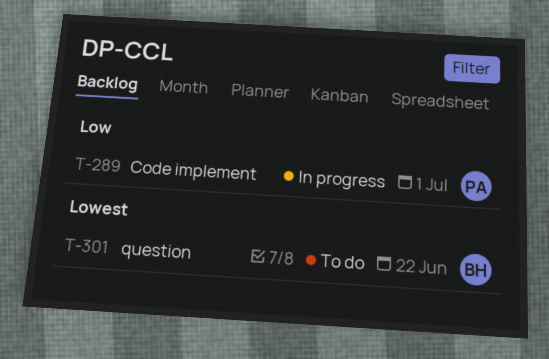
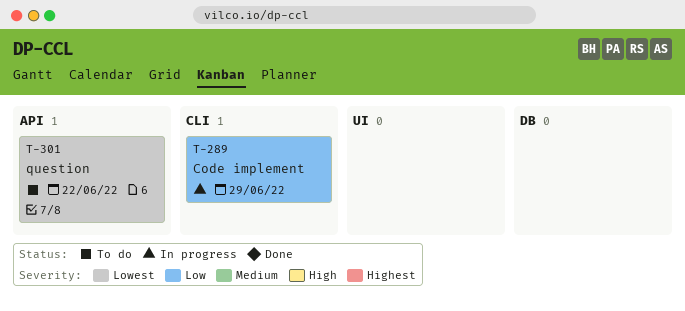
T-289, due: Jul 1 -> Jun 29

